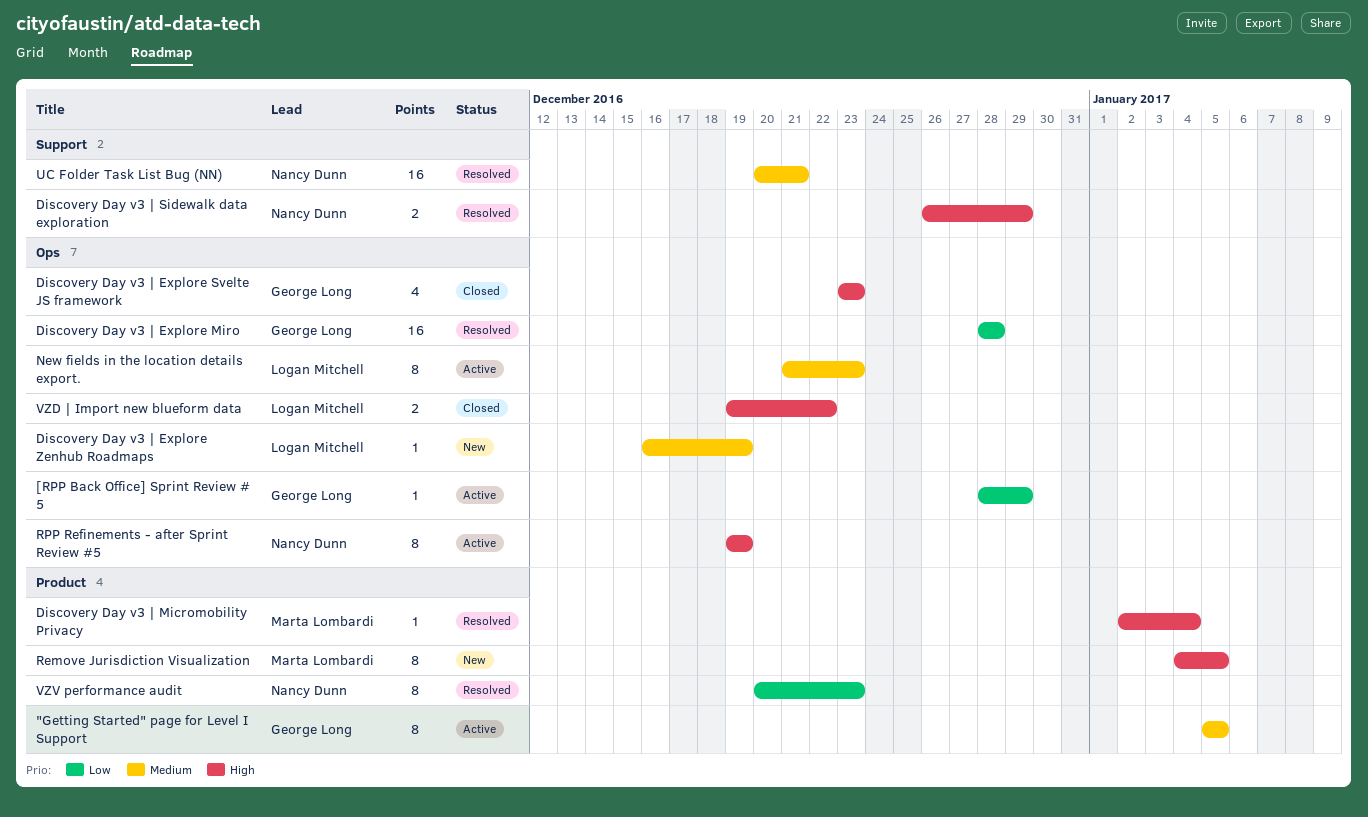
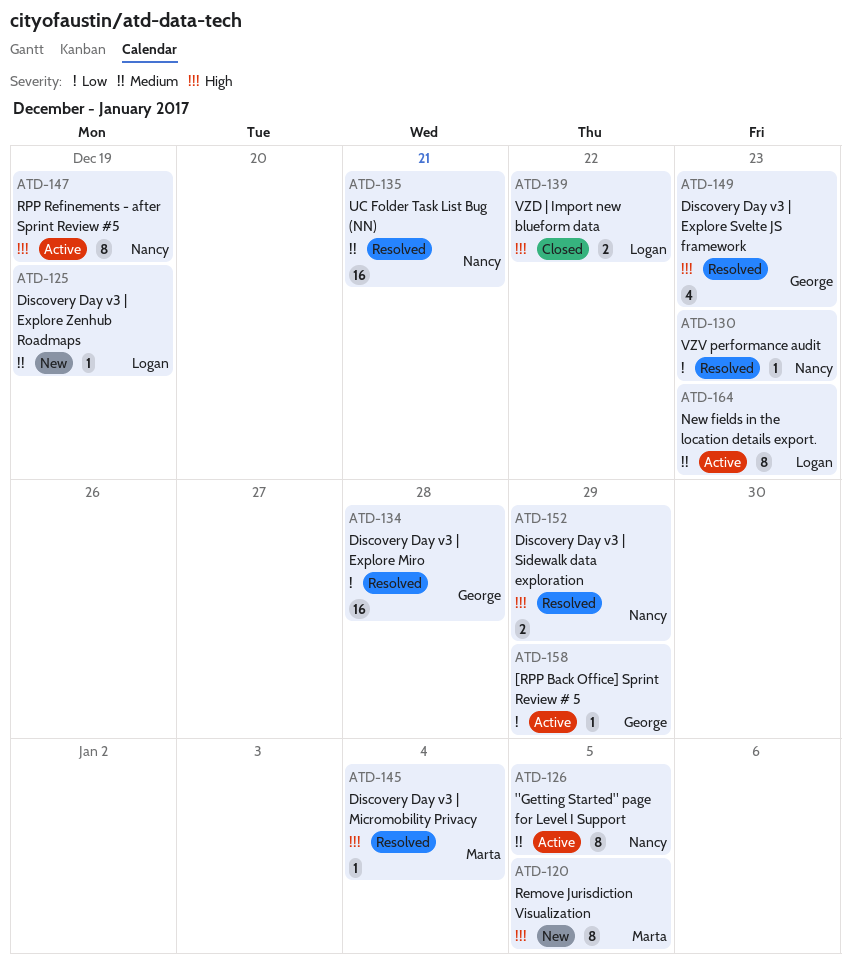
"Getting Started" page for Level I Support, owner: George Long -> Nancy Dunn
Discovery Day v3 | Explore Svelte JS framework, status: Closed -> Resolved
VZV performance audit, estimate: 8 -> 1

